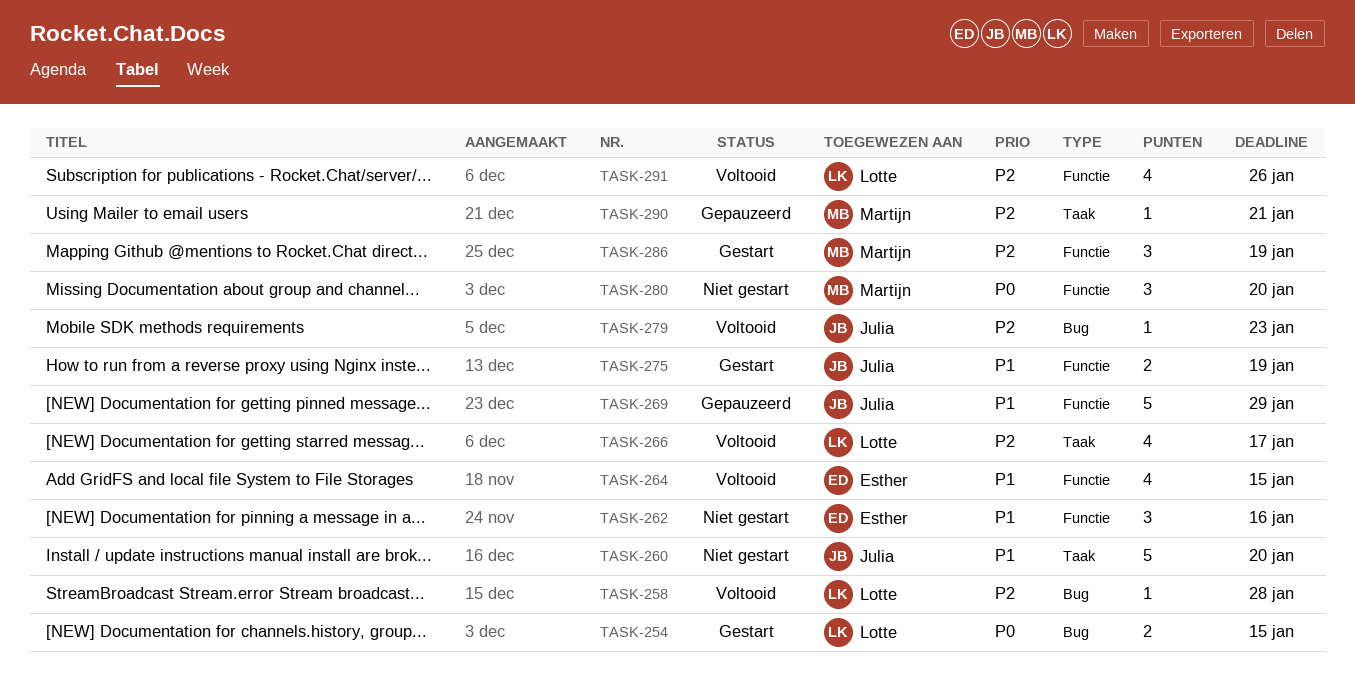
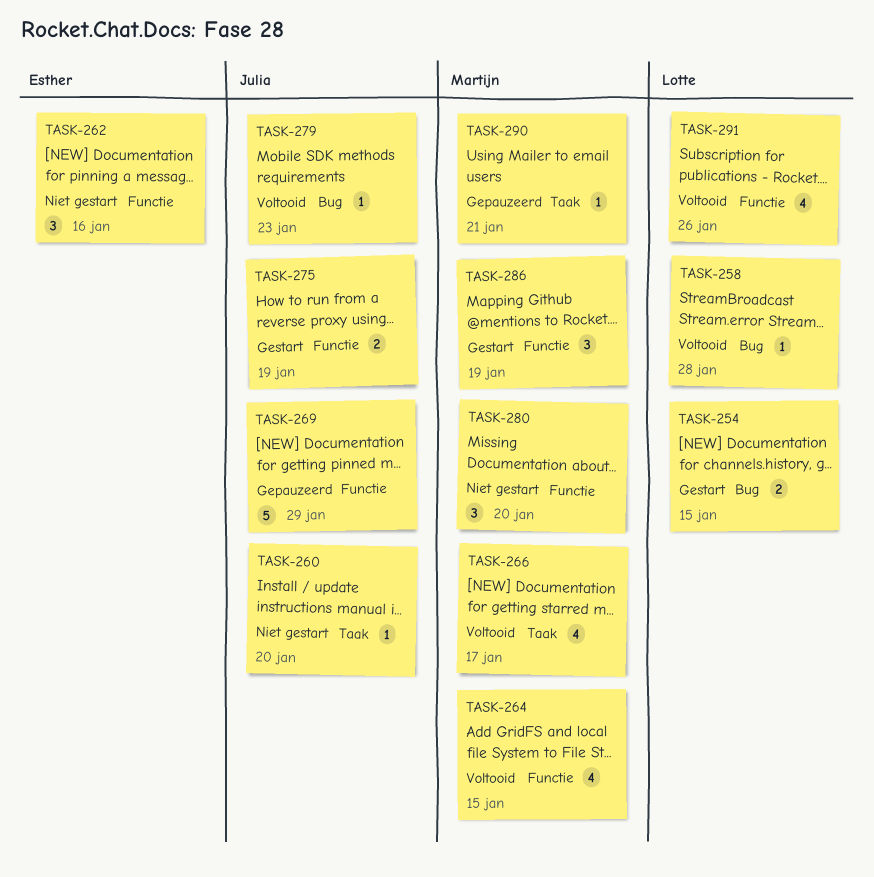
TASK-260, estimate: 5 -> 1
TASK-264, owner: Esther -> Martijn
TASK-266, owner: Lotte -> Martijn

